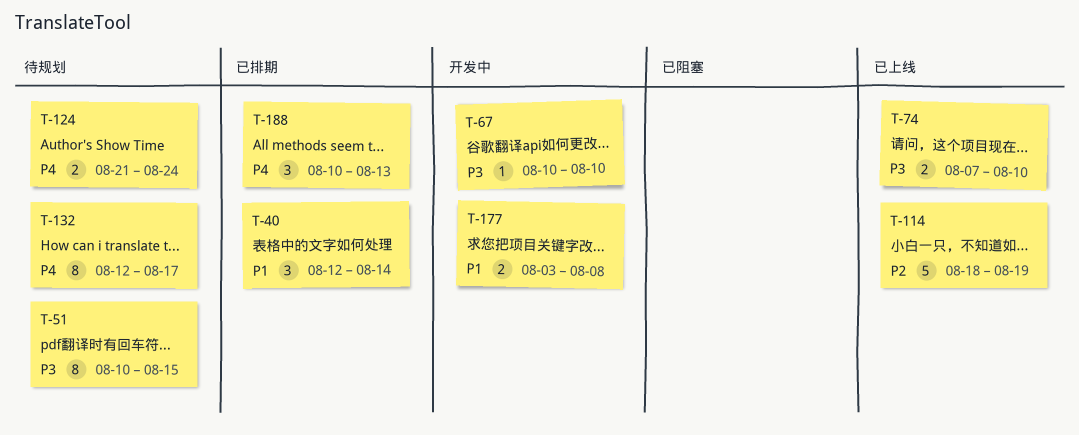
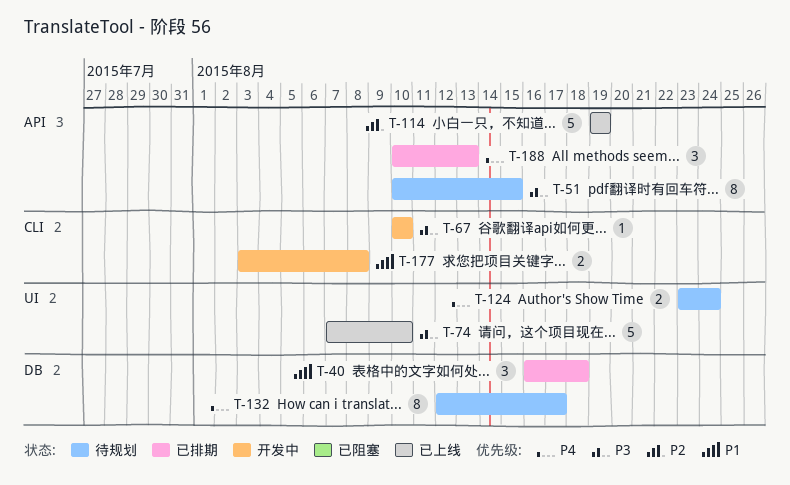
T-40, start: Aug 12 -> Aug 16
T-40, due: Aug 14 -> Aug 18
T-74, estimate: 2 -> 5
T-114, start: Aug 18 -> Aug 19
T-124, start: Aug 21 -> Aug 23

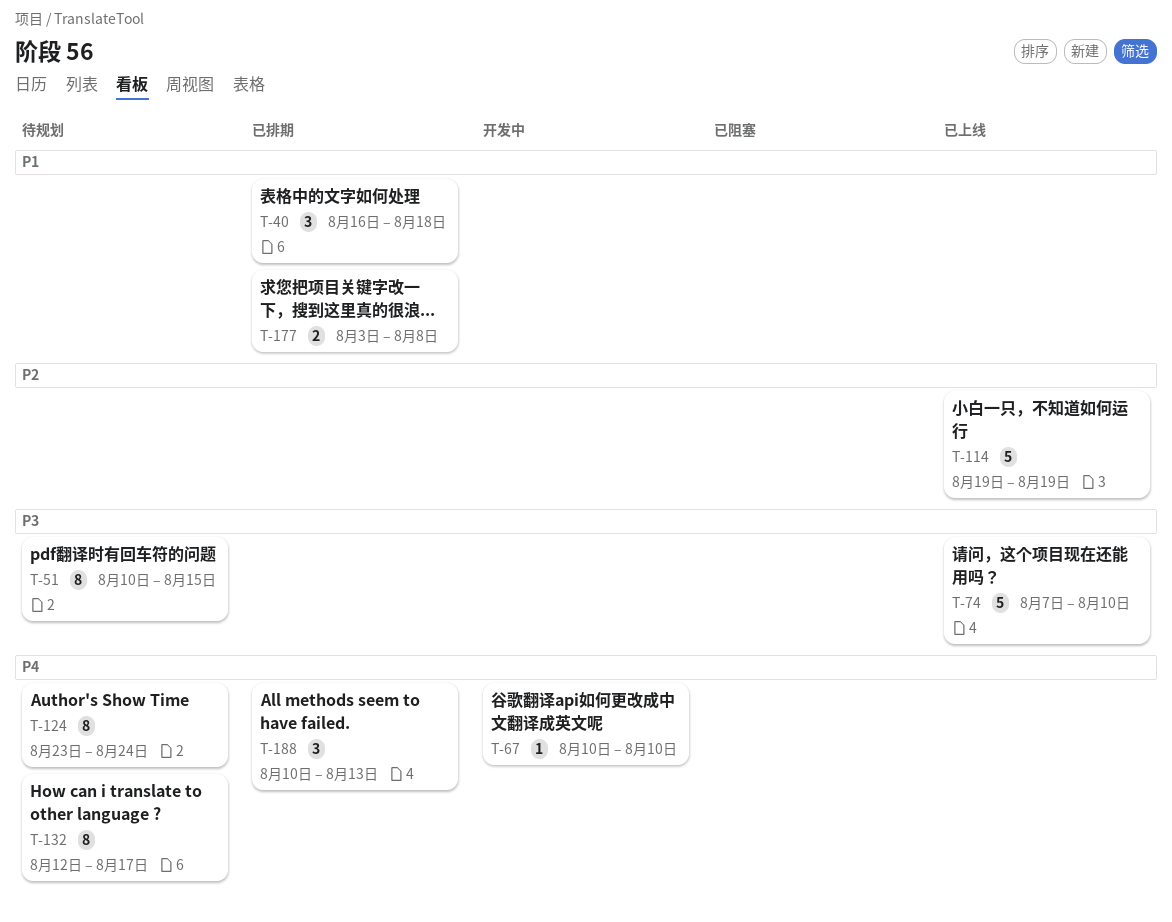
T-67, priority: P3 -> P4
T-124, estimate: 2 -> 8
T-177, status: 开发中 -> 已排期

